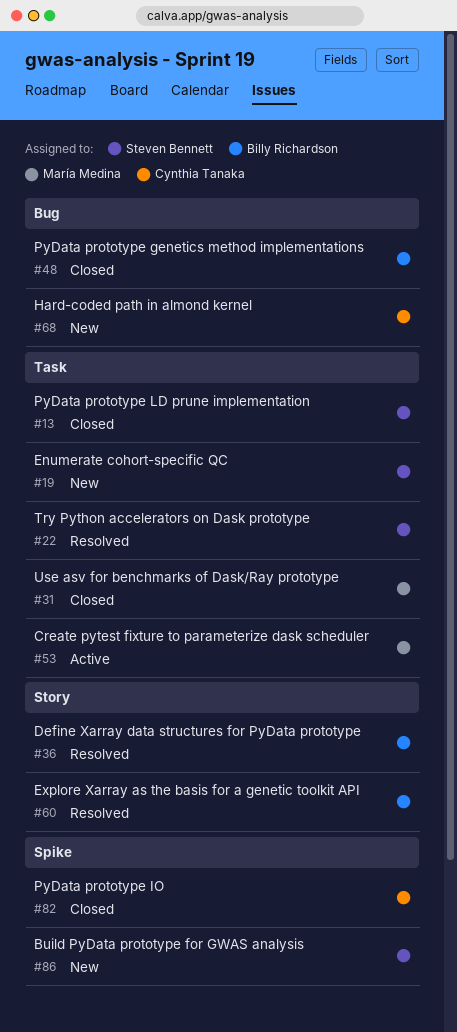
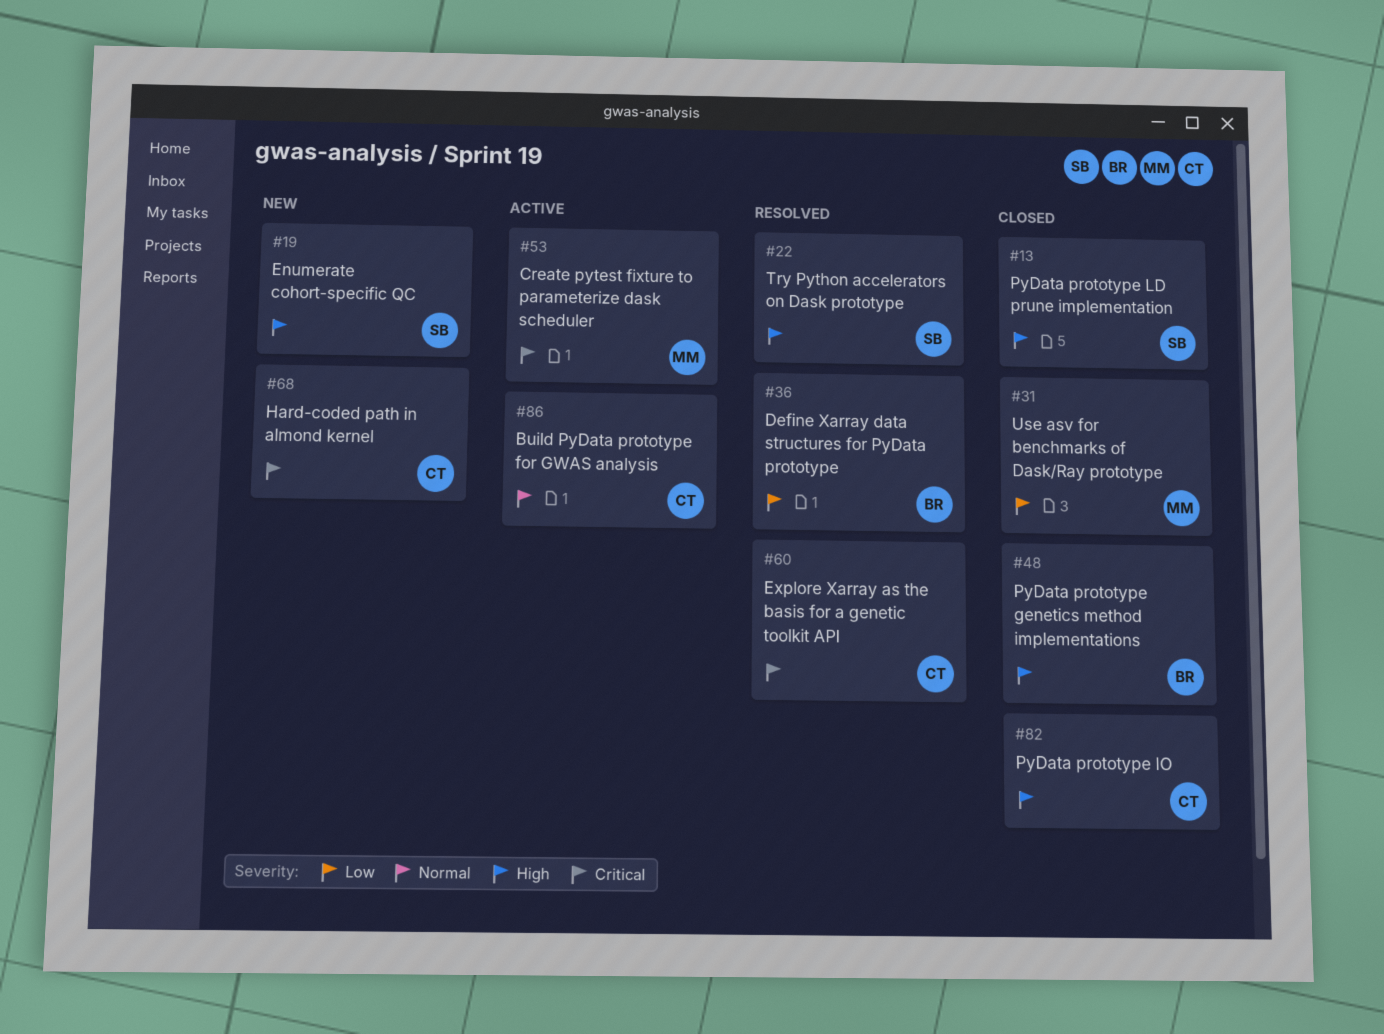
#60, owner: Billy Richardson -> Cynthia Tanaka
#86, status: New -> Active
#86, owner: Steven Bennett -> Cynthia Tanaka

